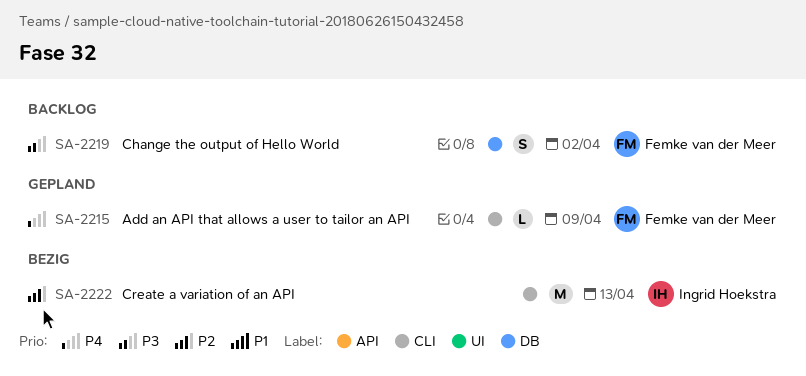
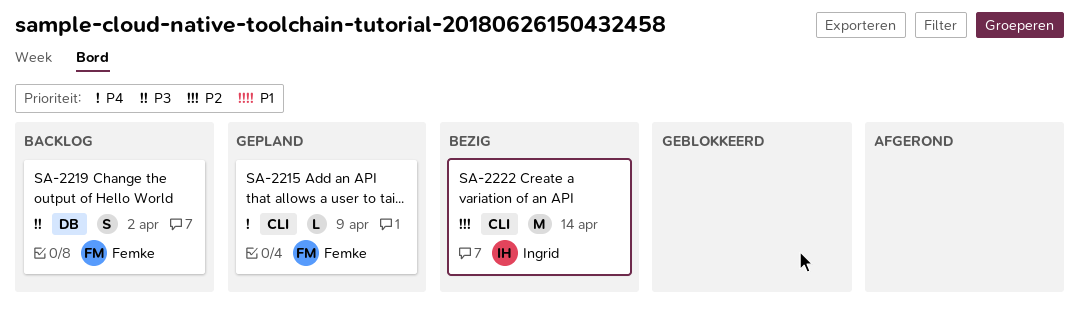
SA-2222, due: Apr 13 -> Apr 14

